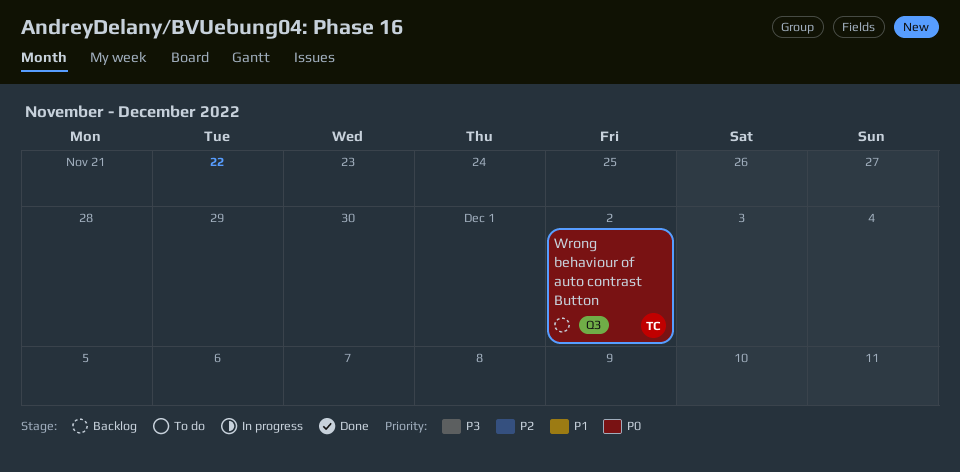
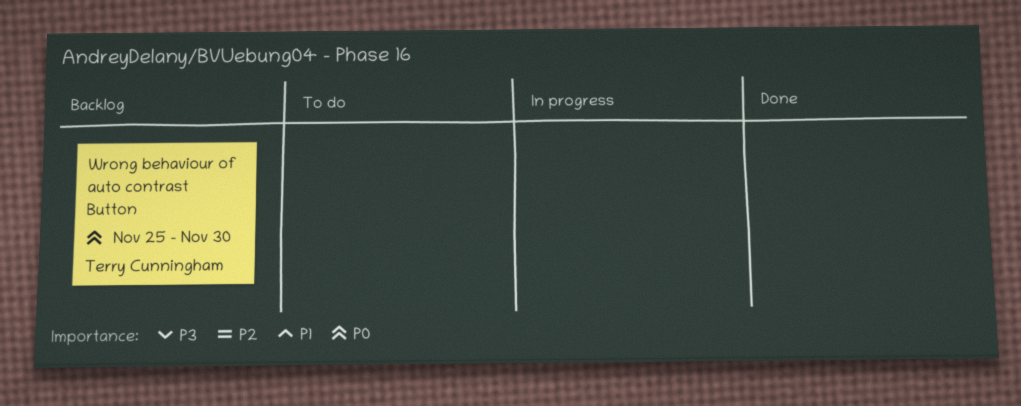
Wrong behaviour of auto contrast Button, due: Dec 2 -> Nov 30

